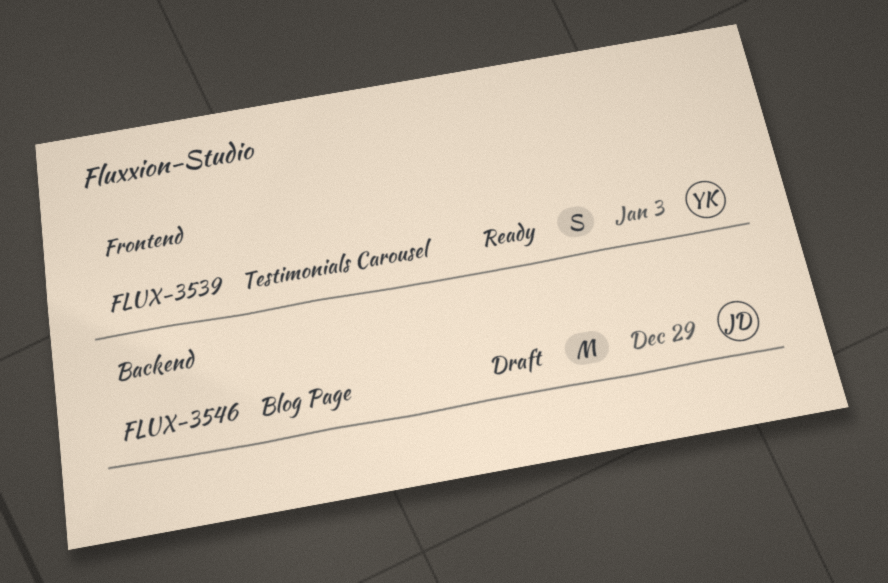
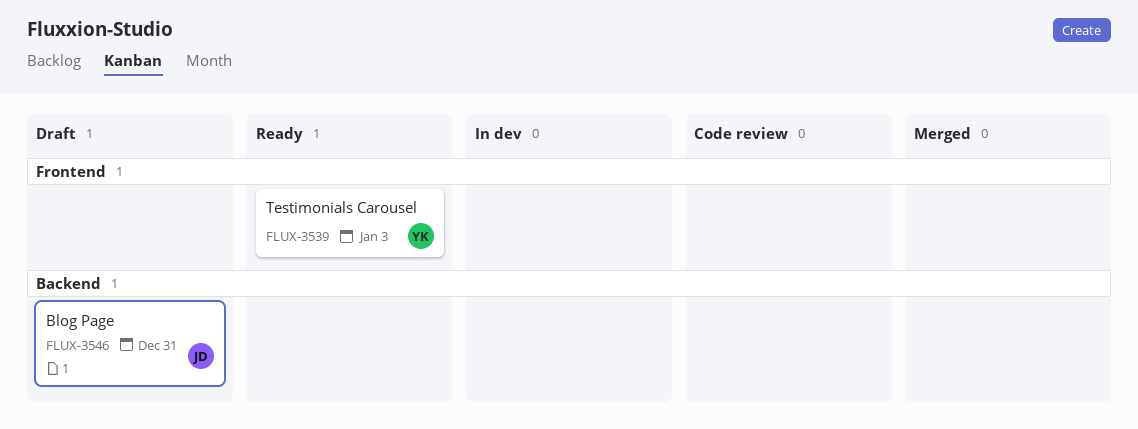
FLUX-3546, due: Dec 29 -> Dec 31

